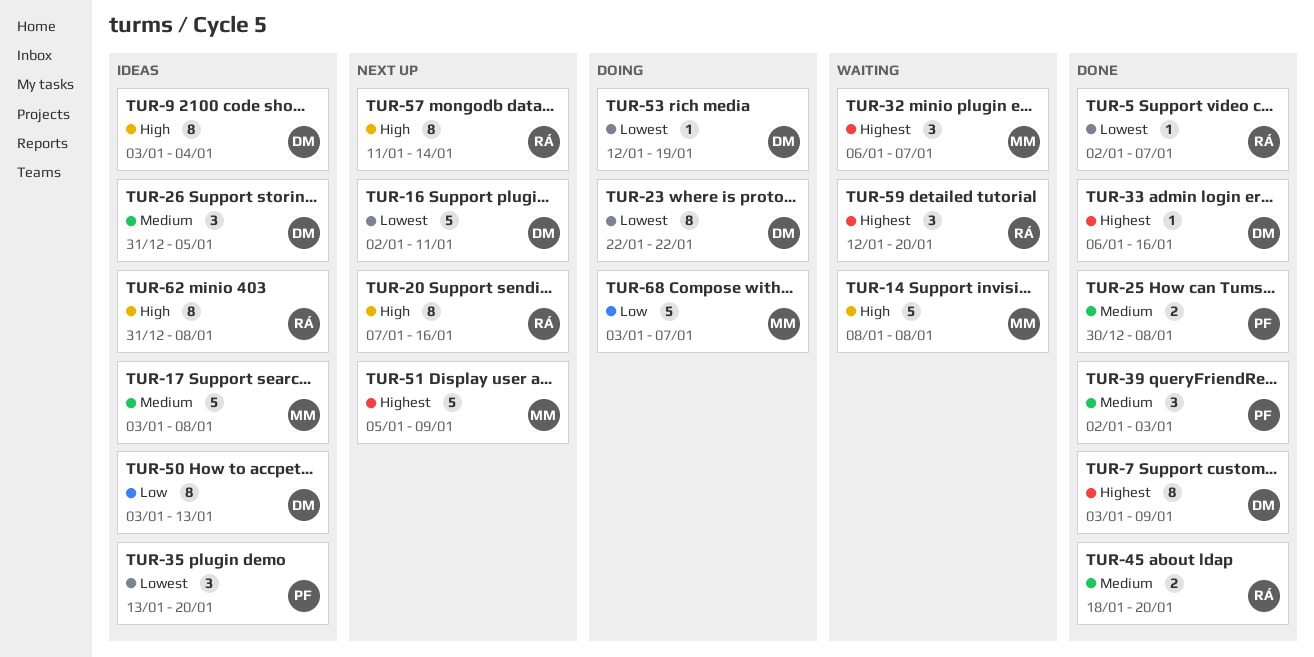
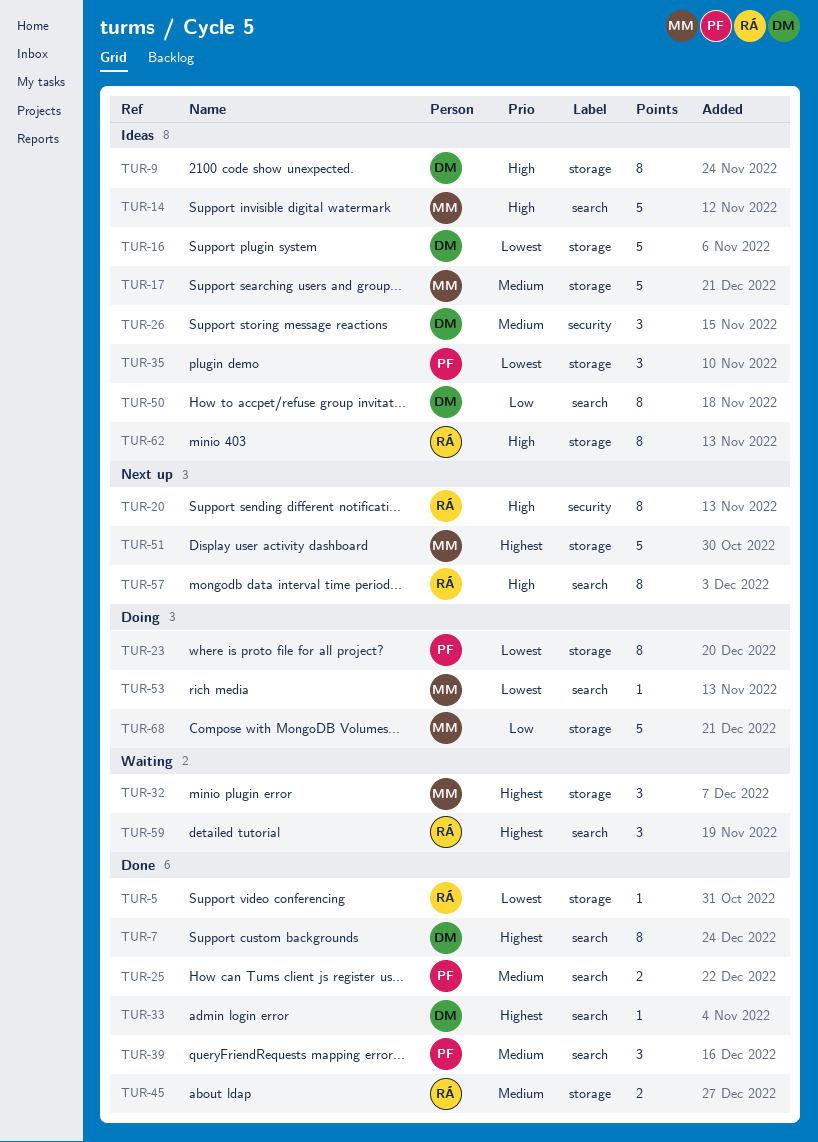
TUR-14, status: Waiting -> Ideas
TUR-16, status: Next up -> Ideas
TUR-23, owner: DM -> PF
TUR-53, owner: DM -> MM

